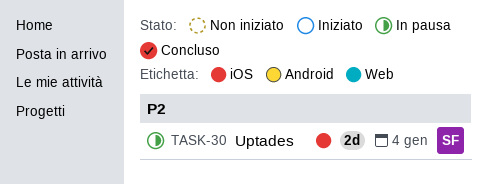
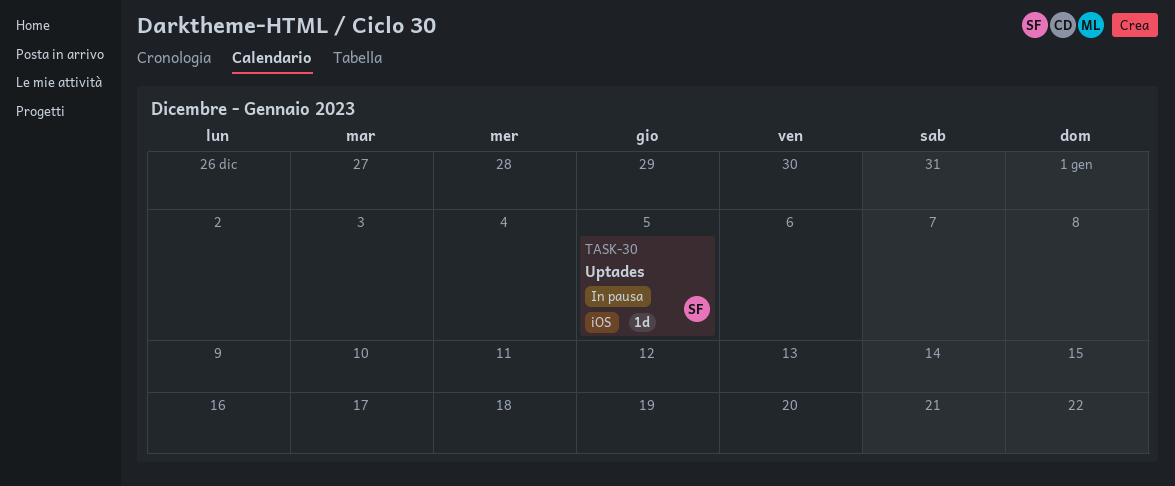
TASK-30, estimate: 2d -> 1d
TASK-30, due: Jan 4 -> Jan 5

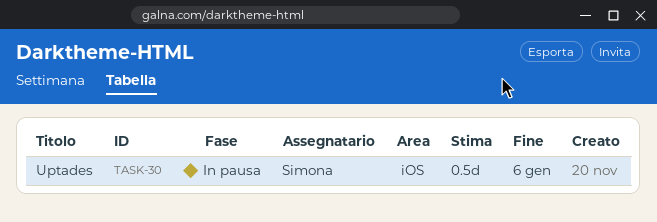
TASK-30, estimate: 1d -> 0.5d
TASK-30, due: Jan 5 -> Jan 6

